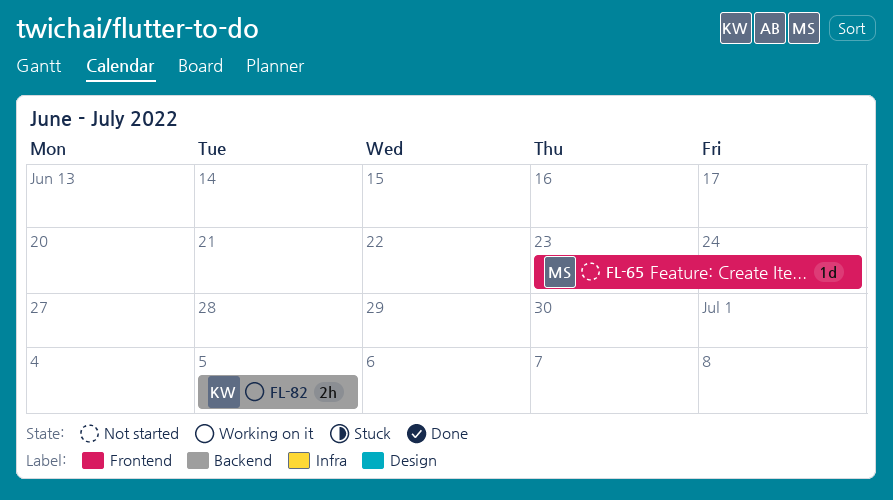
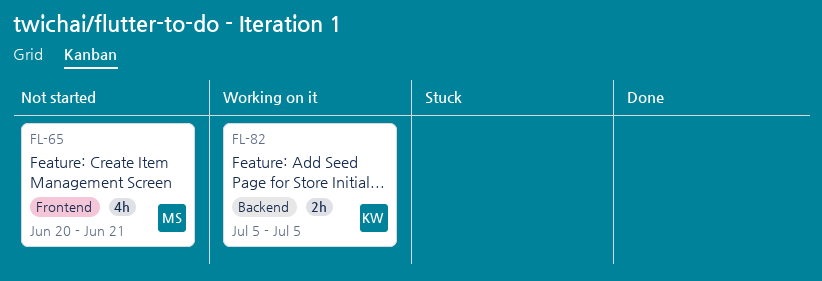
FL-65, estimate: 1d -> 4h
FL-65, start: Jun 23 -> Jun 20
FL-65, due: Jun 24 -> Jun 21

